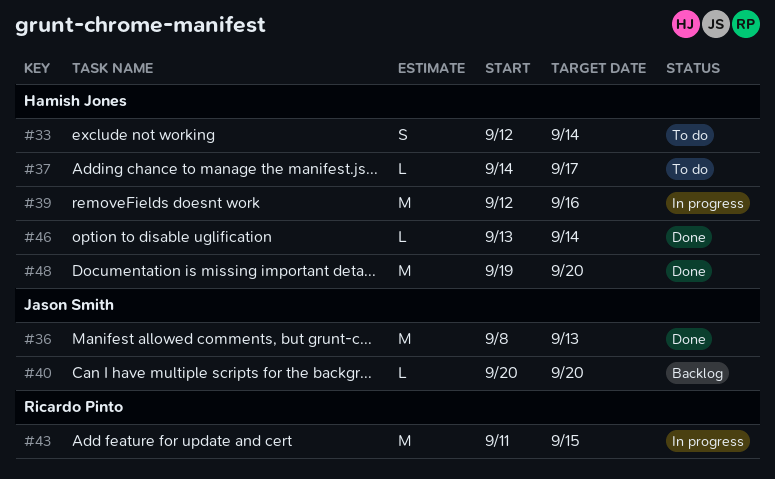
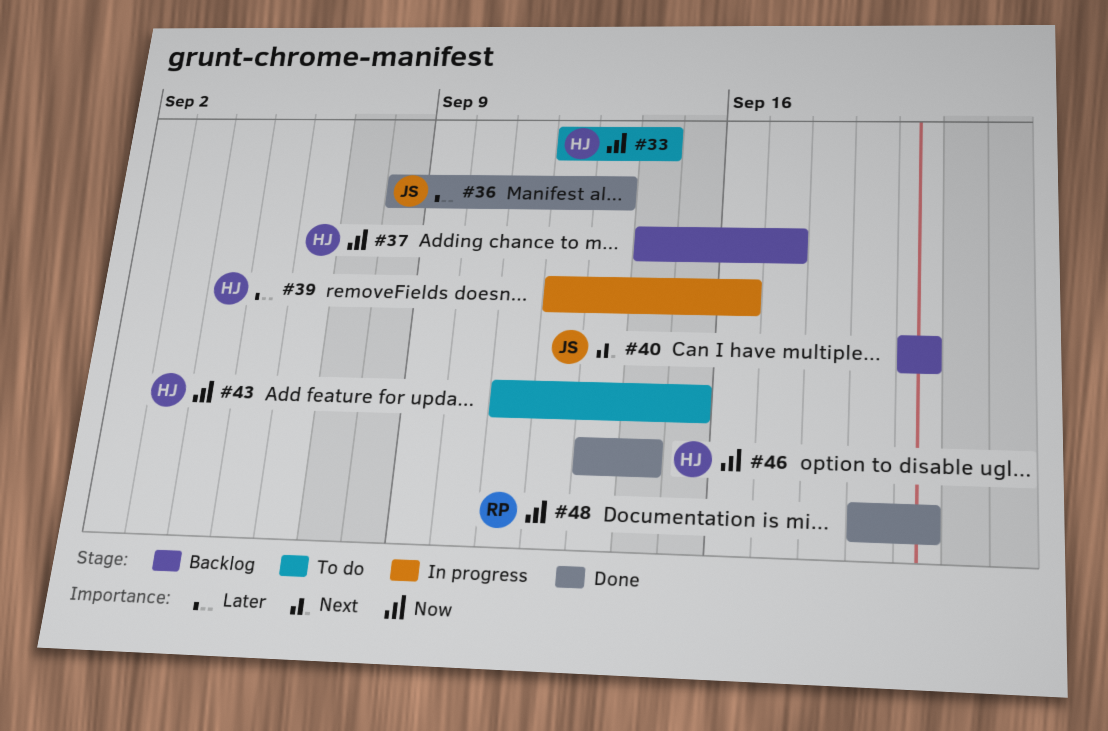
#37, status: To do -> Backlog
#43, status: In progress -> To do
#43, owner: Ricardo Pinto -> Hamish Jones
#48, owner: Hamish Jones -> Ricardo Pinto

